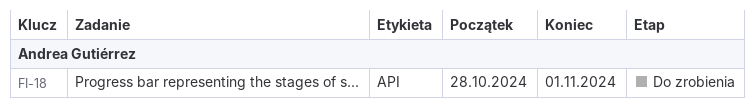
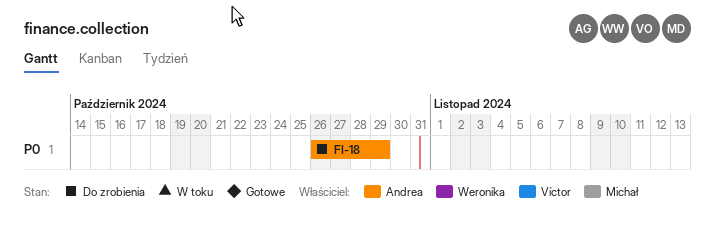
FI-18, start: Oct 28 -> Oct 26
FI-18, due: Nov 1 -> Oct 29

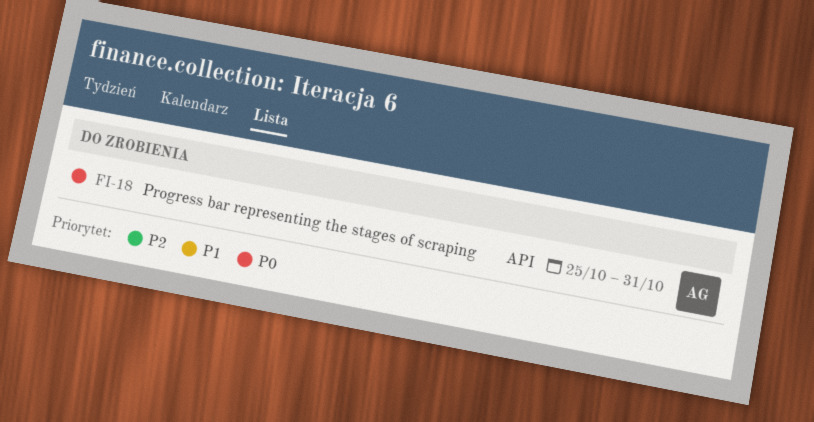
FI-18, start: Oct 26 -> Oct 25
FI-18, due: Oct 29 -> Oct 31

